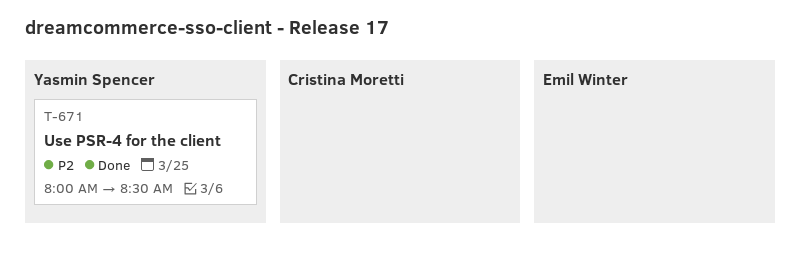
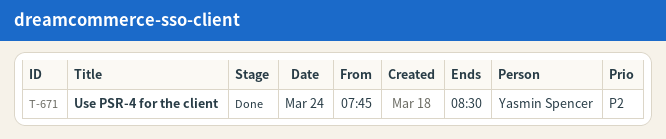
T-671, day: Mar 25 -> Mar 24
T-671, begins: 08:00 -> 07:45

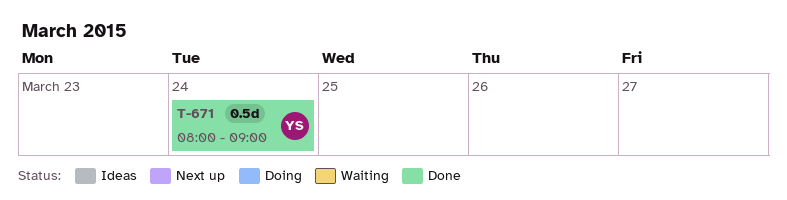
T-671, begins: 07:45 -> 08:00
T-671, ends: 08:30 -> 09:00

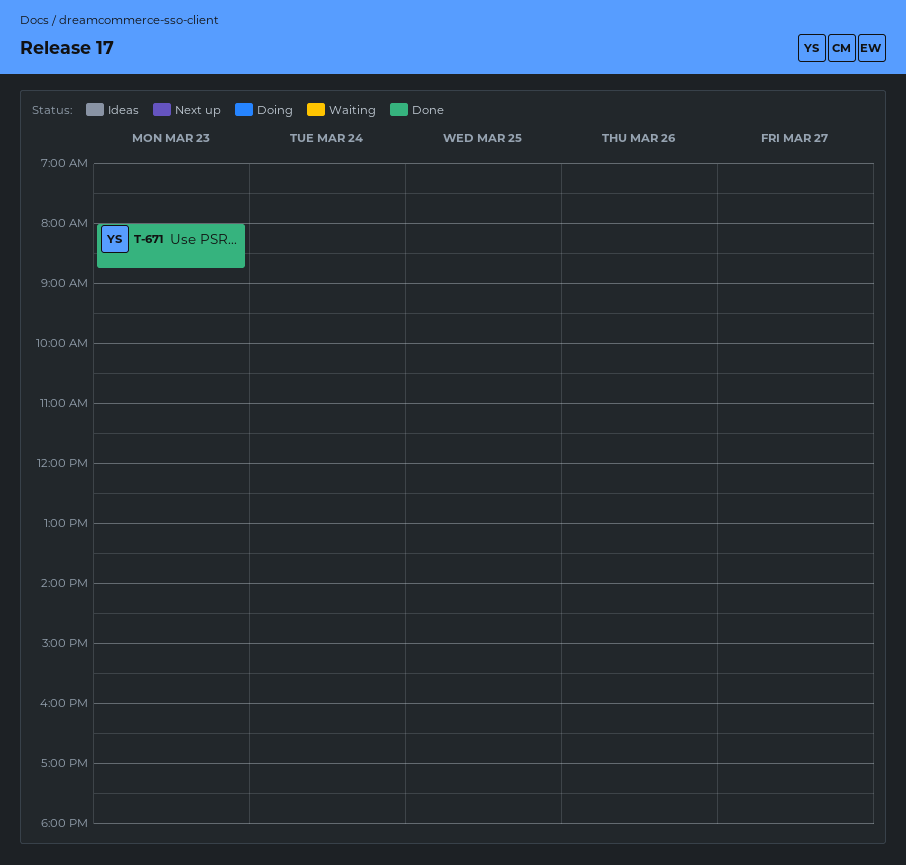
T-671, day: Mar 24 -> Mar 23
T-671, ends: 09:00 -> 08:45

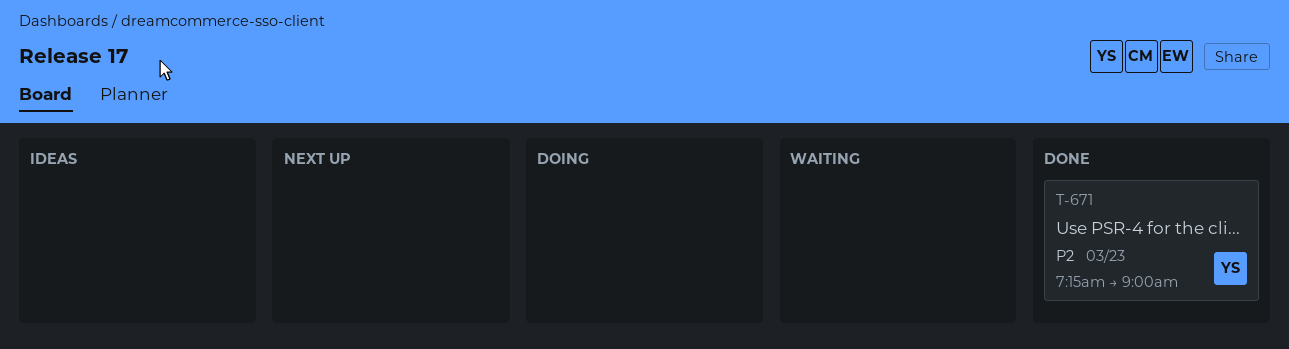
T-671, begins: 08:00 -> 07:15
T-671, ends: 08:45 -> 09:00

